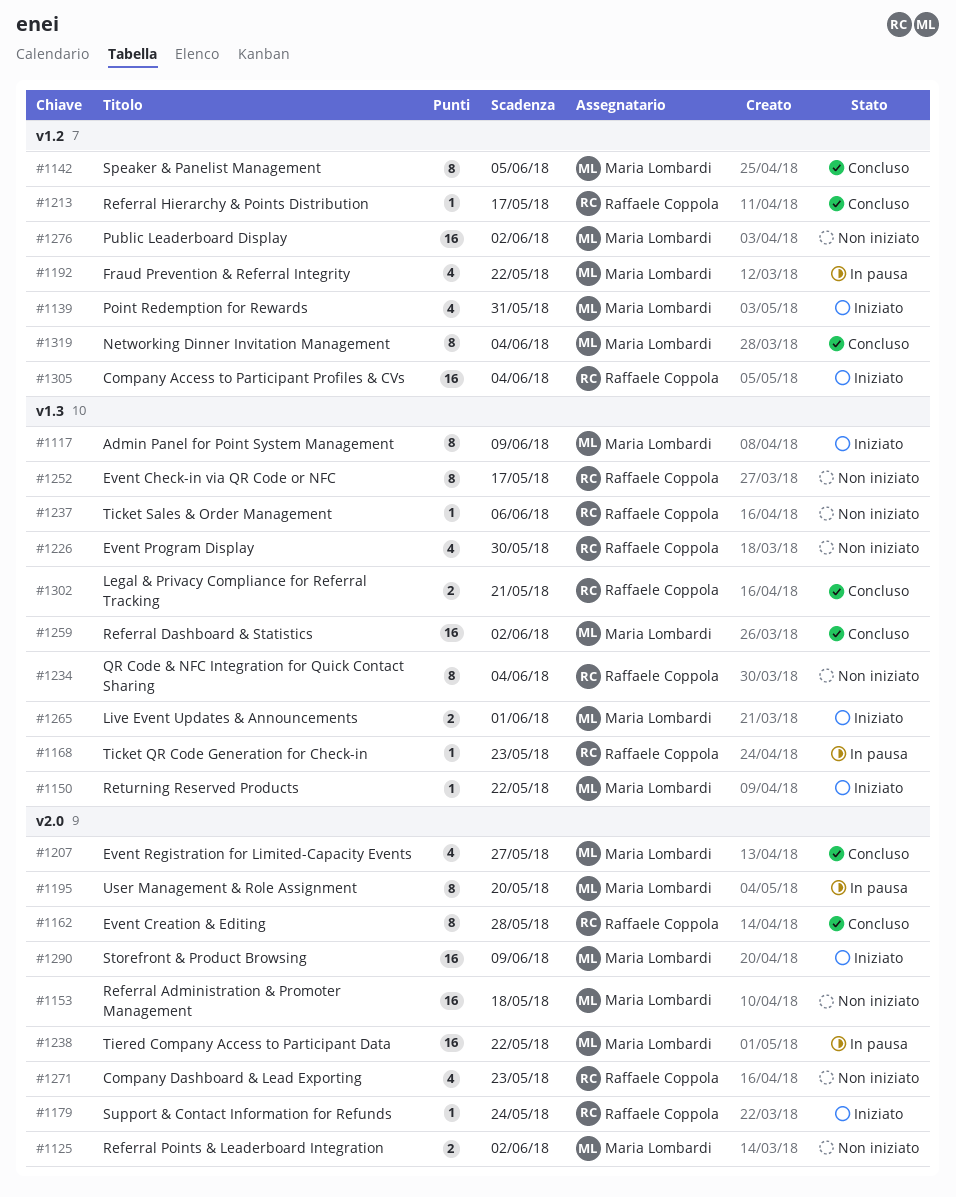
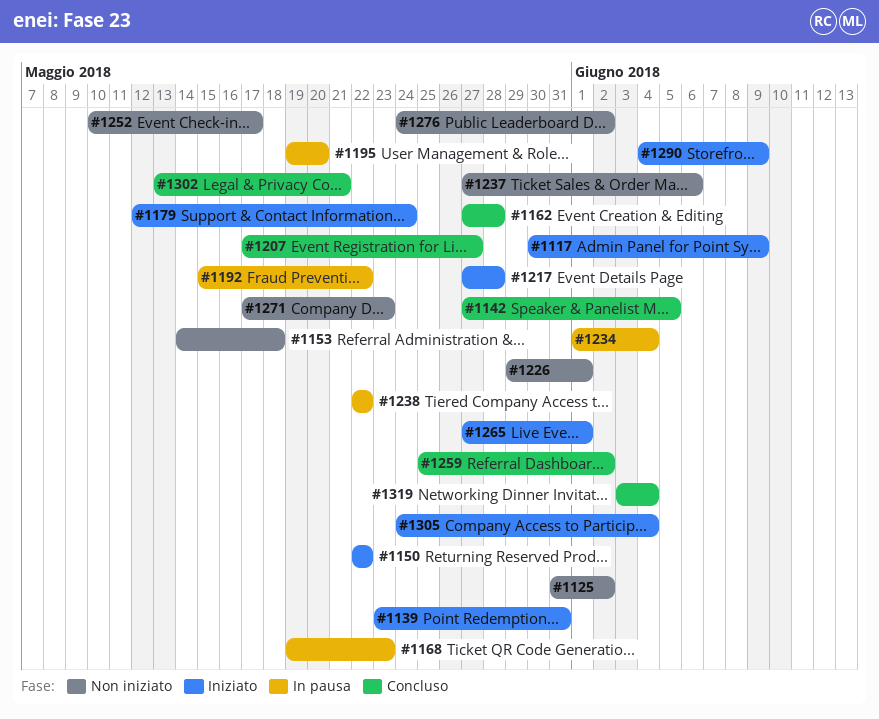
#1213: present -> none
#1217: none -> present
#1226, due: May 30 -> Jun 1
#1234, status: Non iniziato -> In pausa

